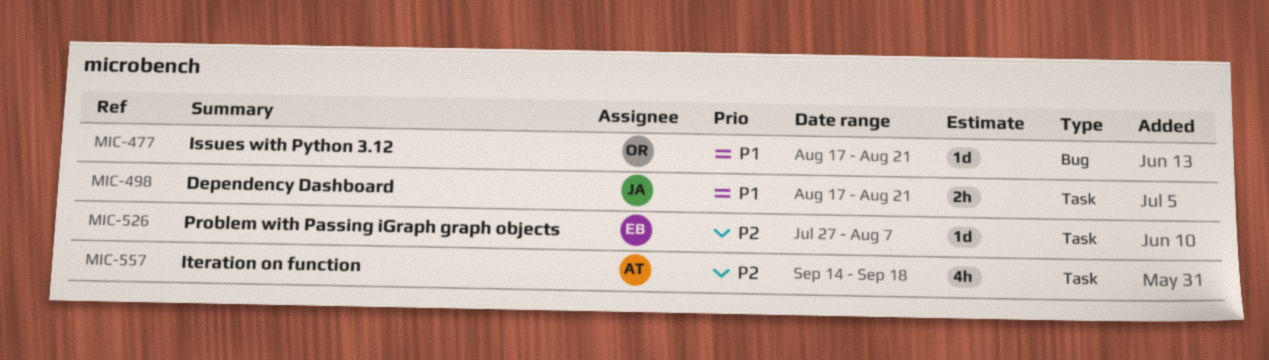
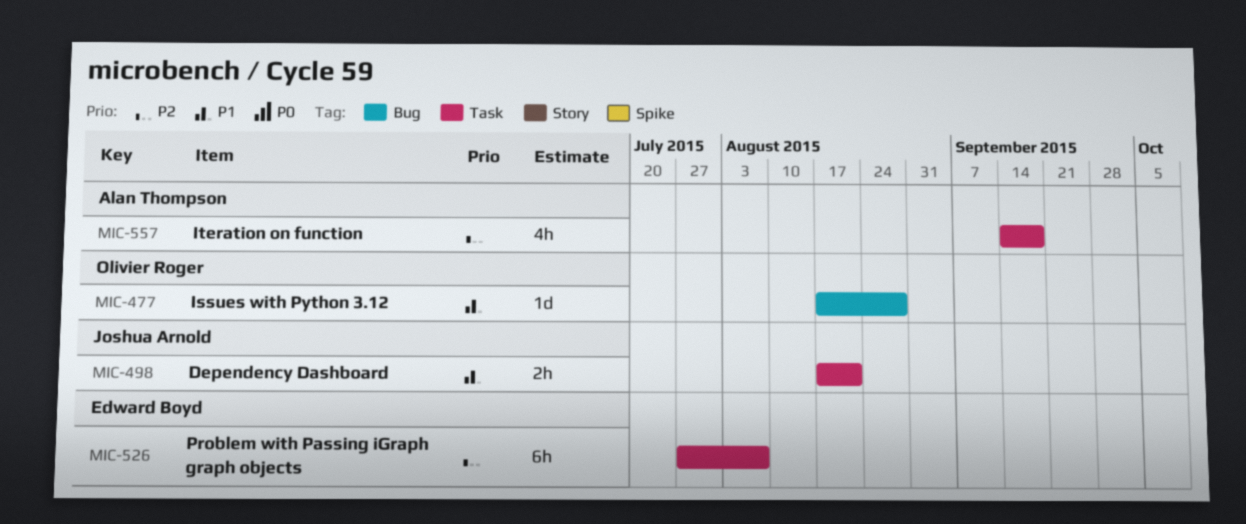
MIC-477, due: Aug 21 -> Aug 28
MIC-526, estimate: 1d -> 6h

